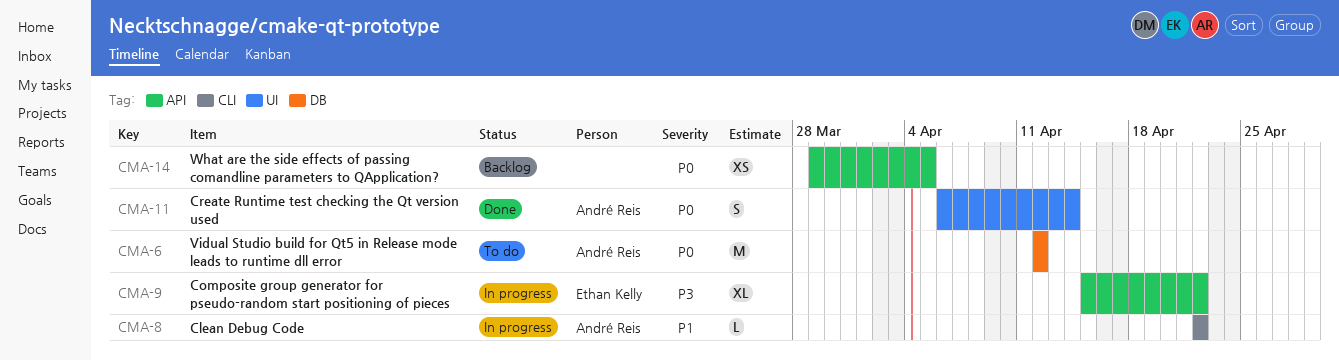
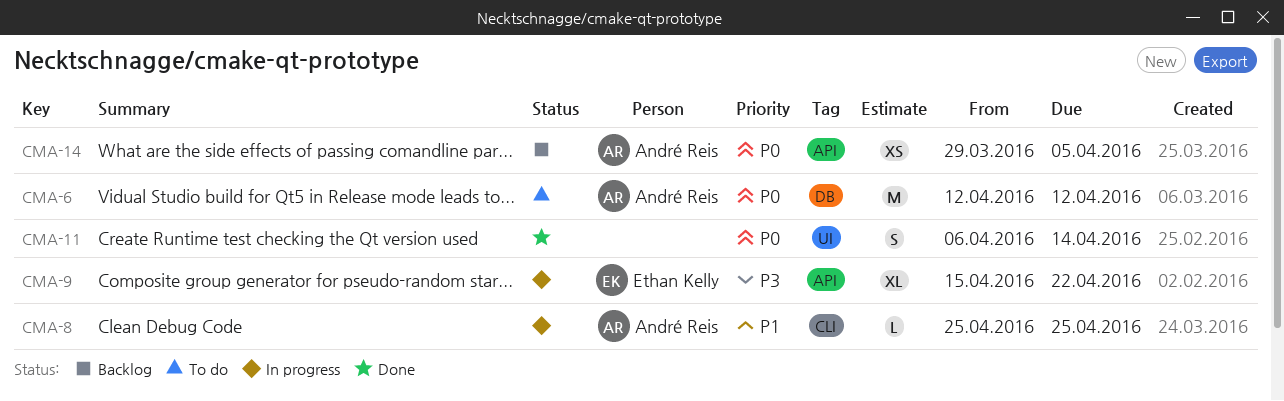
CMA-8, start: Apr 22 -> Apr 25
CMA-8, due: Apr 22 -> Apr 25
CMA-11, owner: André Reis -> none
CMA-14, owner: none -> André Reis

